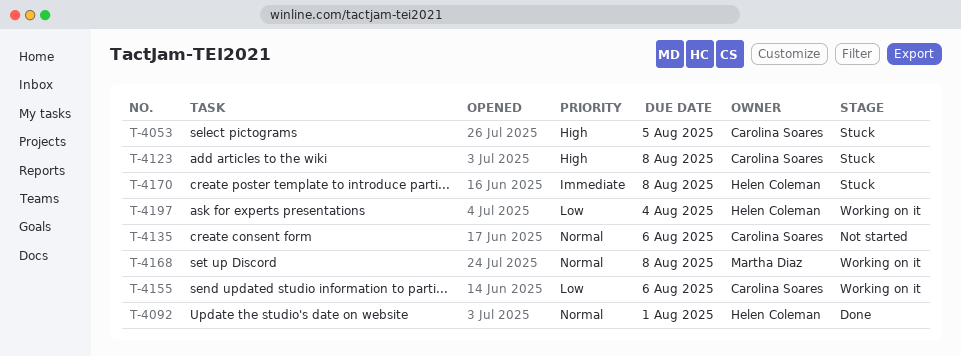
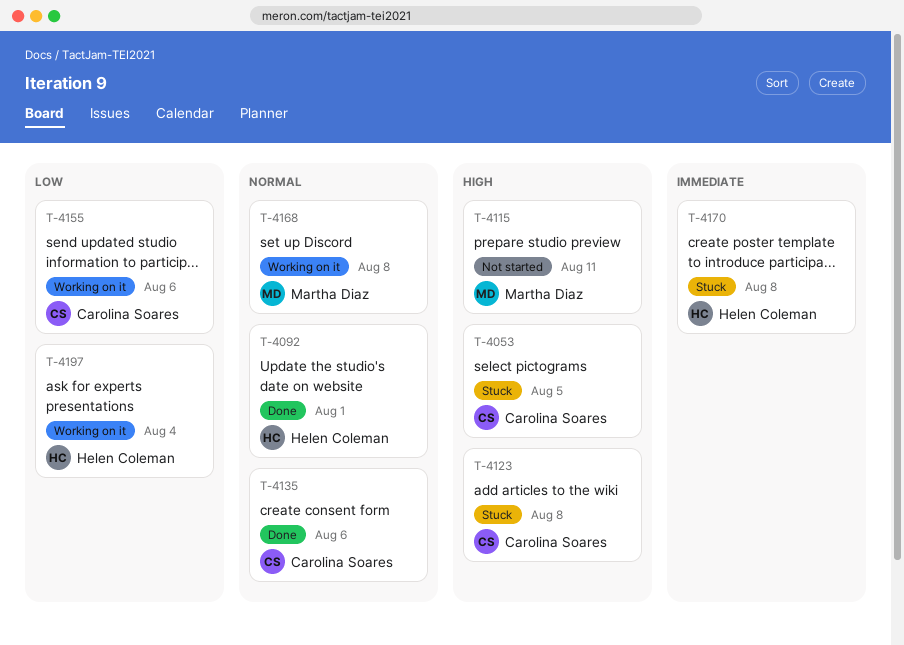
T-4115: none -> present
T-4135, status: Not started -> Done

